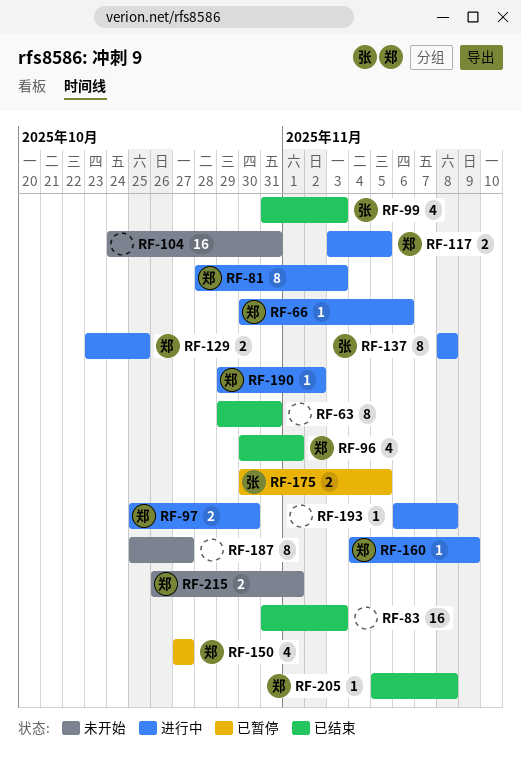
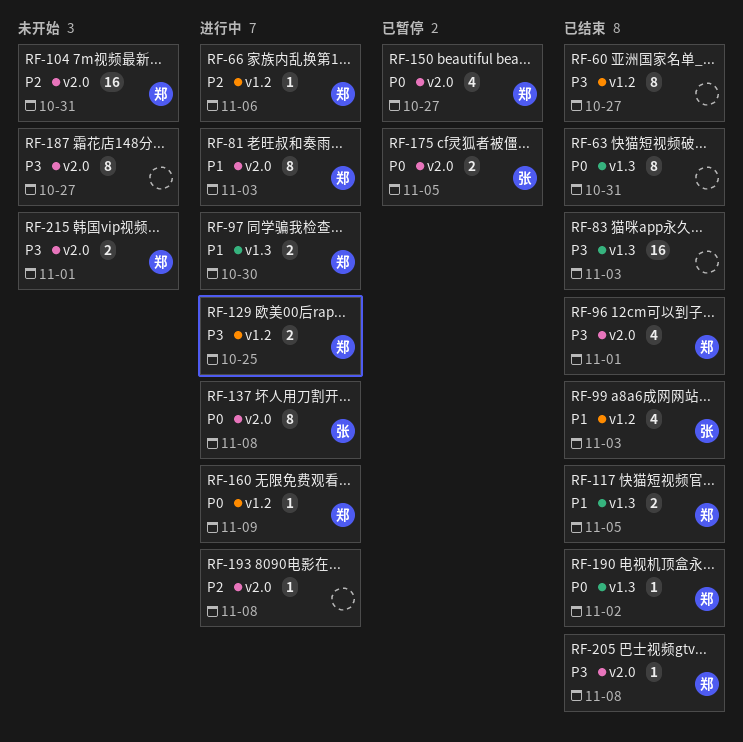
RF-60: none -> present
RF-104, owner: none -> 郑
RF-117, status: 进行中 -> 已结束
RF-190, status: 进行中 -> 已结束

